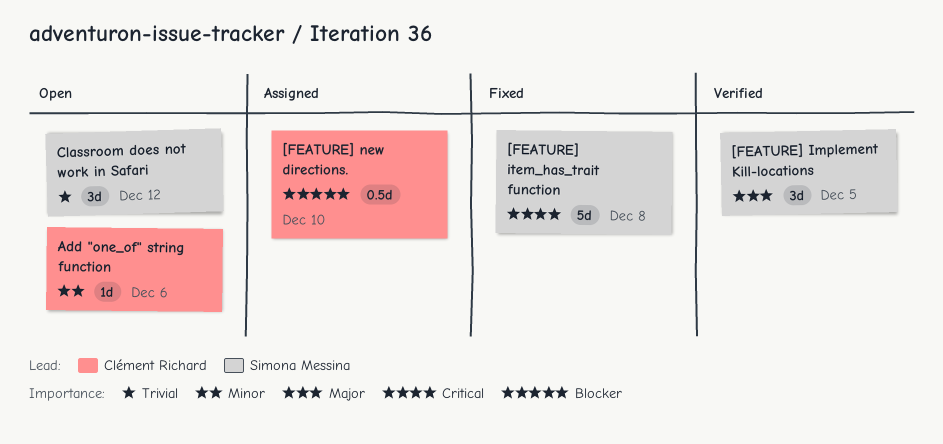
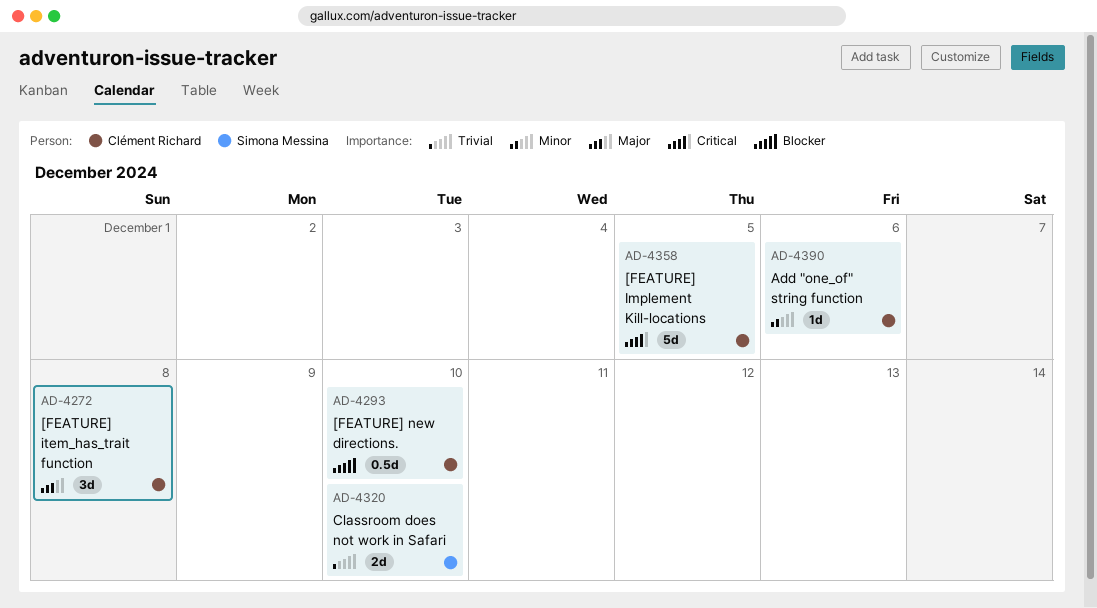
[FEATURE] Implement Kill-locations, owner: Simona Messina -> Clément Richard
[FEATURE] Implement Kill-locations, priority: Major -> Critical
[FEATURE] Implement Kill-locations, estimate: 3d -> 5d
[FEATURE] item_has_trait function, owner: Simona Messina -> Clément Richard
[FEATURE] item_has_trait function, priority: Critical -> Major
[FEATURE] item_has_trait function, estimate: 5d -> 3d
Classroom does not work in Safari, estimate: 3d -> 2d
Classroom does not work in Safari, due: Dec 12 -> Dec 10

